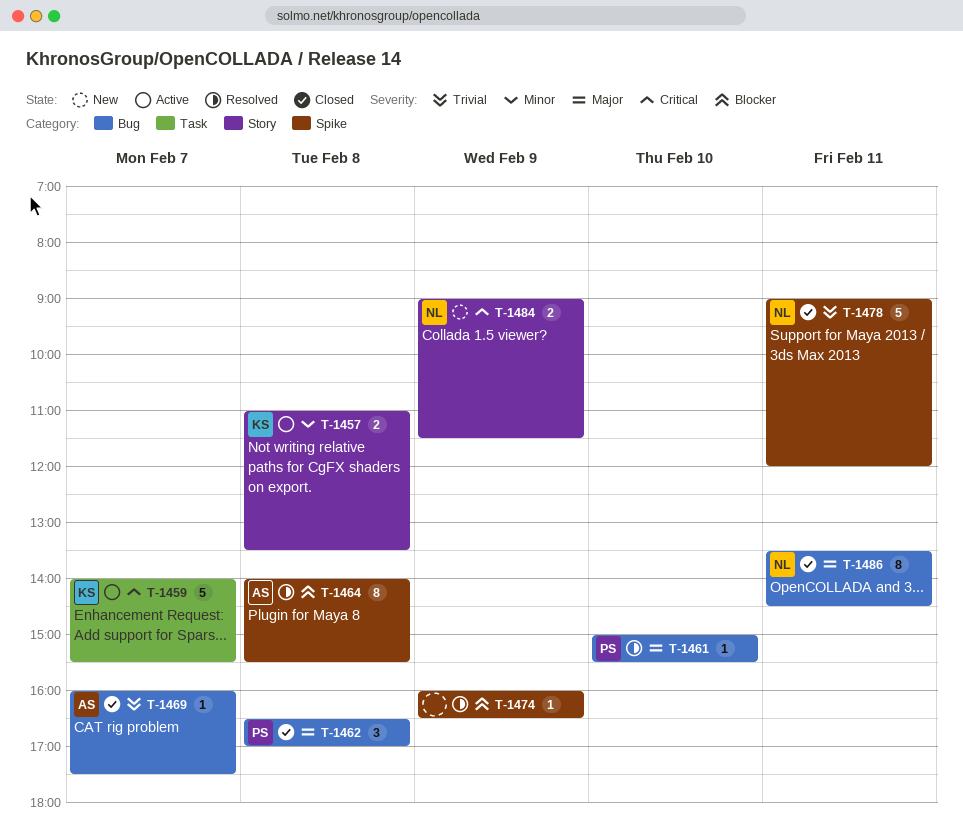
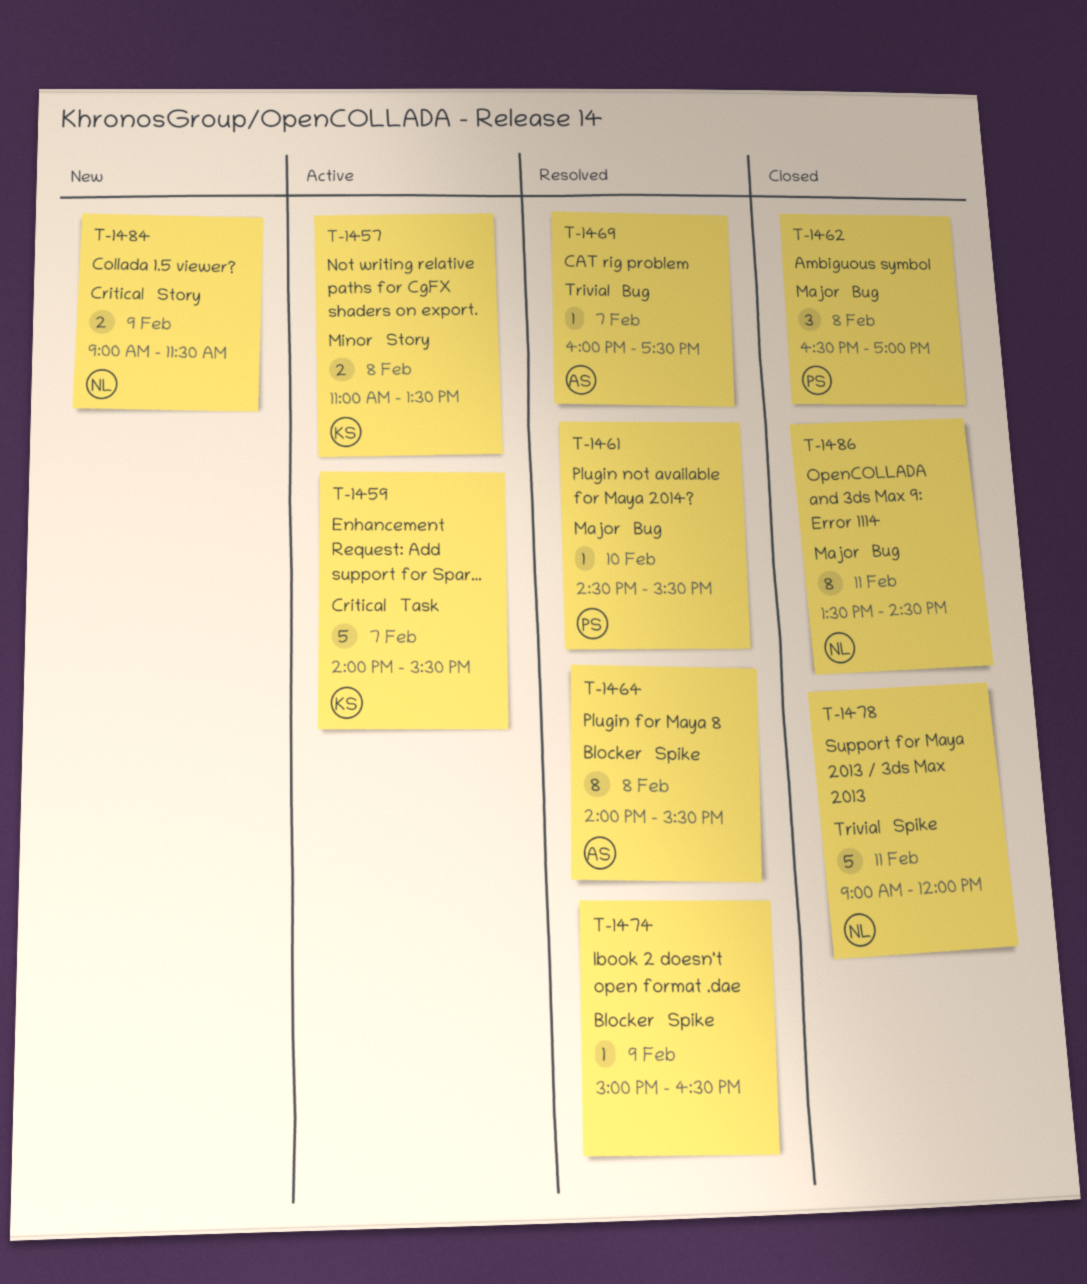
T-1461, begins: 15:00 -> 14:30
T-1469, status: Closed -> Resolved
T-1474, begins: 16:00 -> 15:00

